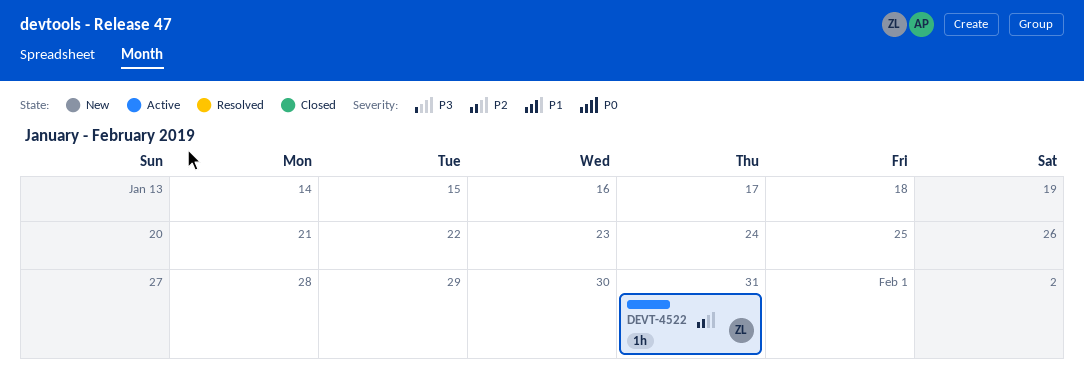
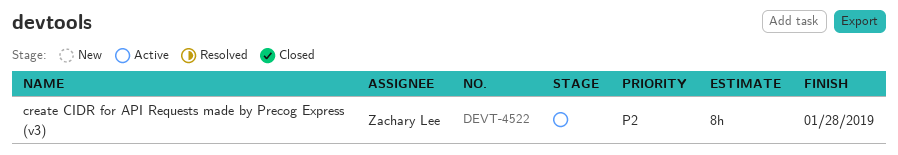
DEVT-4522, estimate: 1h -> 8h
DEVT-4522, due: Jan 31 -> Jan 28

